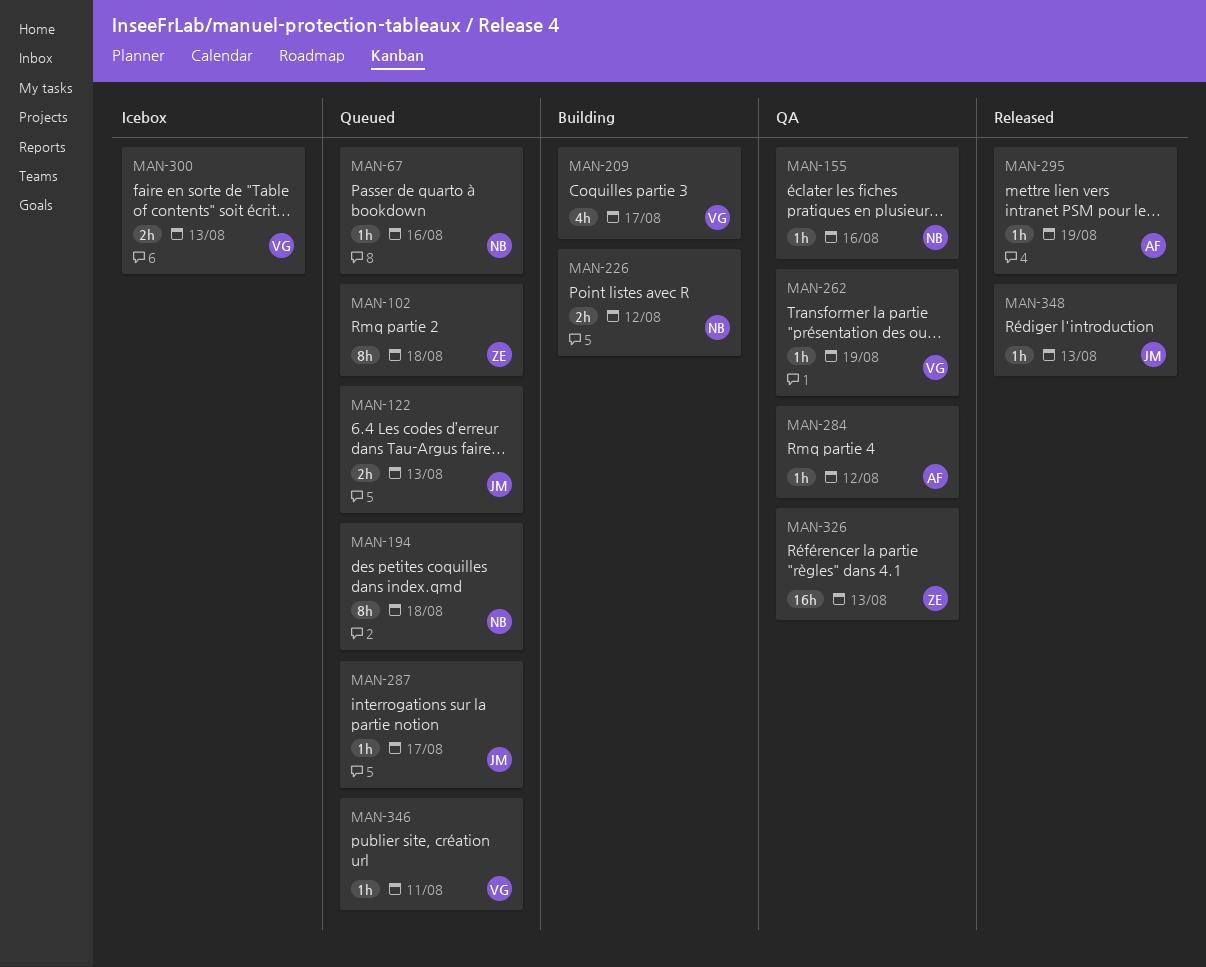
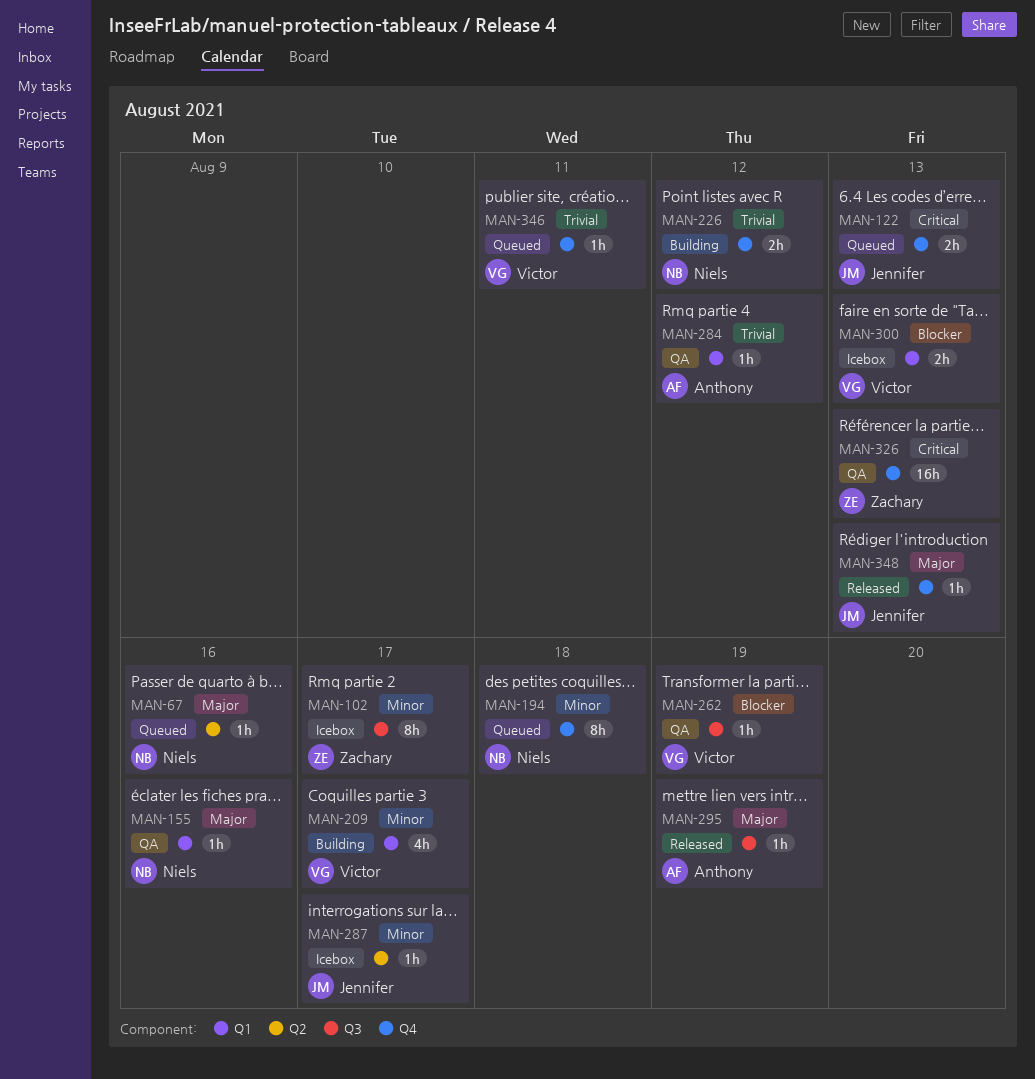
MAN-102, status: Queued -> Icebox
MAN-102, due: Aug 18 -> Aug 17
MAN-287, status: Queued -> Icebox

